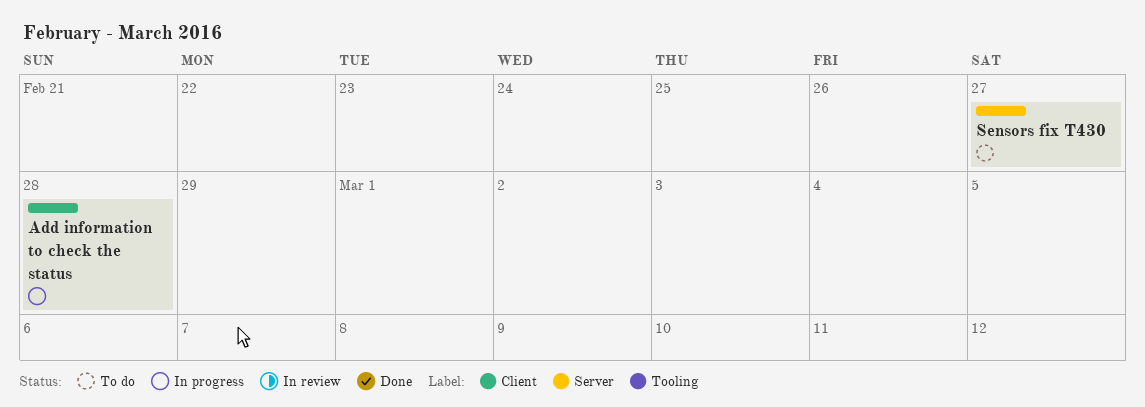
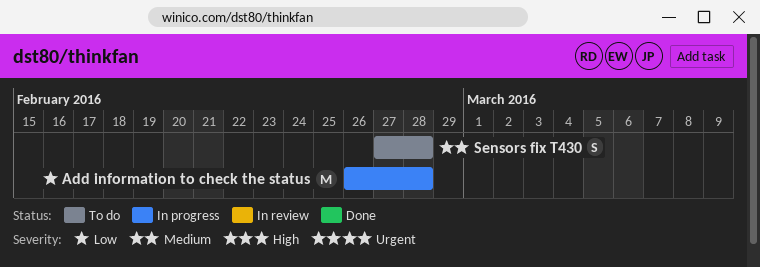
Sensors fix T430, due: Feb 27 -> Feb 28

